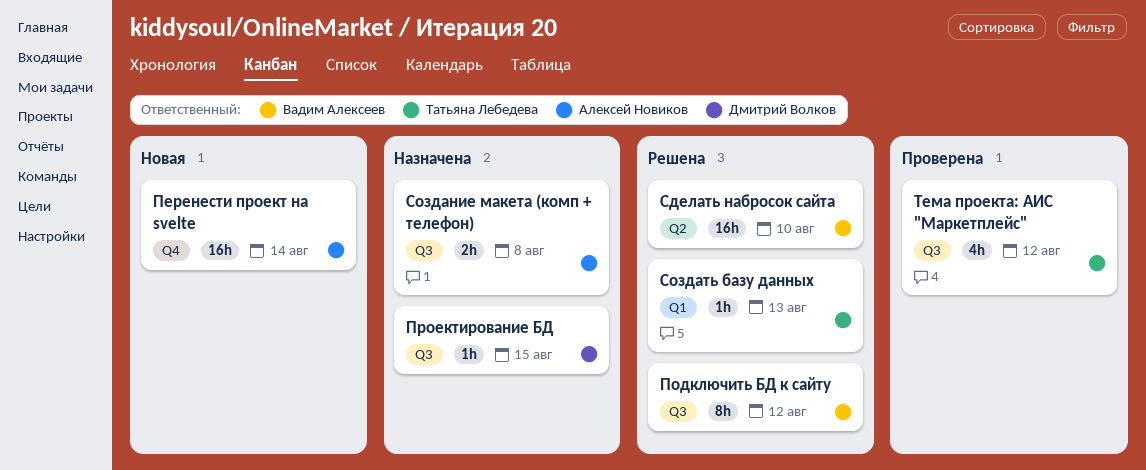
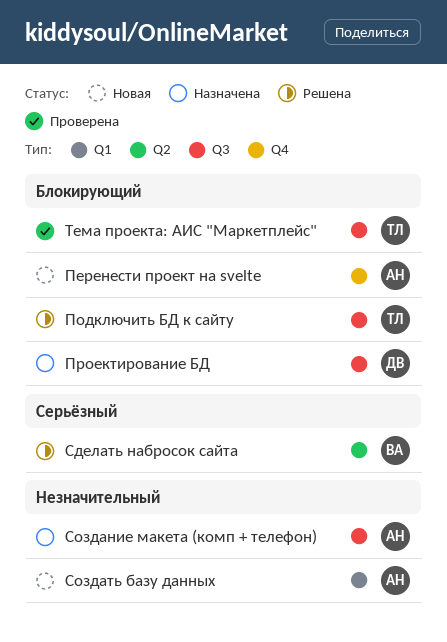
Подключить БД к сайту, owner: Вадим Алексеев -> Татьяна Лебедева
Создать базу данных, status: Решена -> Новая
Создать базу данных, owner: Татьяна Лебедева -> Алексей Новиков

